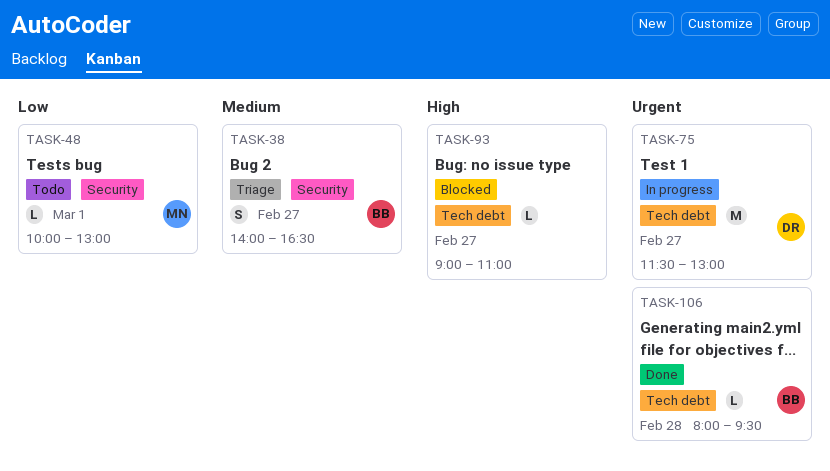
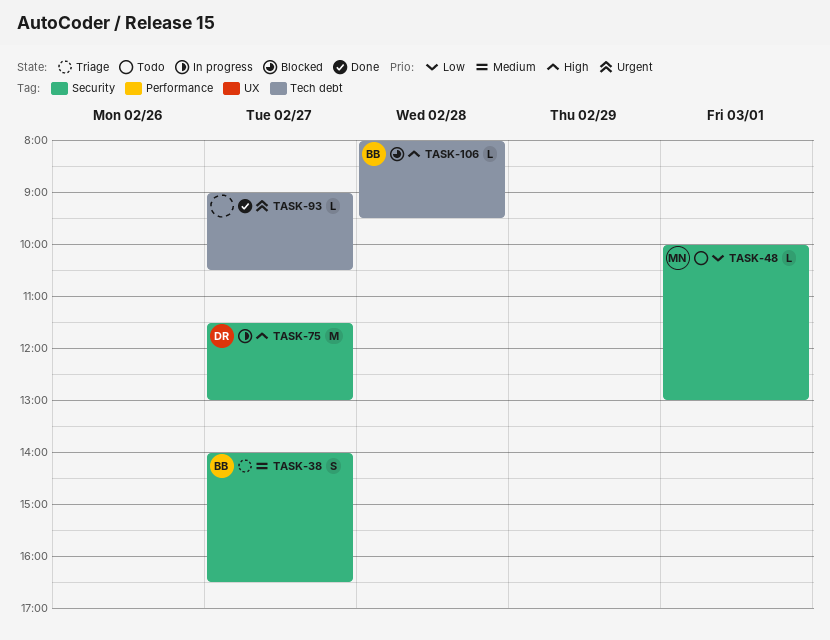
TASK-75, priority: Urgent -> High
TASK-75, label: Tech debt -> Security
TASK-93, status: Blocked -> Done
TASK-93, priority: High -> Urgent
TASK-93, ends: 11:00 -> 10:30
TASK-106, status: Done -> Blocked
TASK-106, priority: Urgent -> High

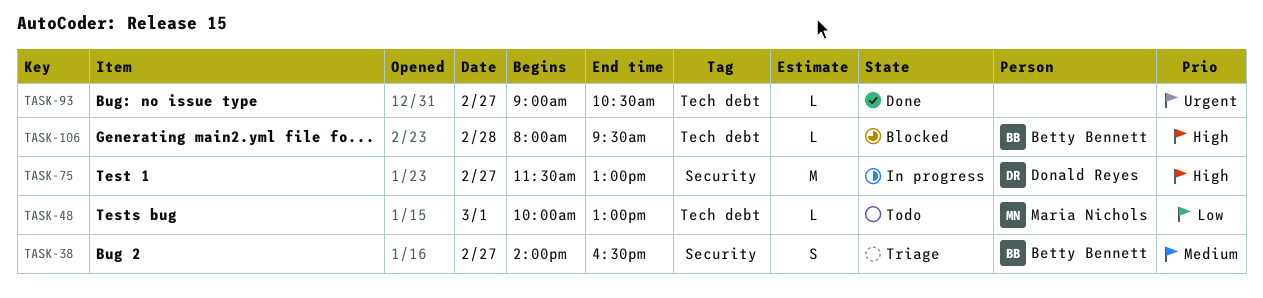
TASK-48, label: Security -> Tech debt

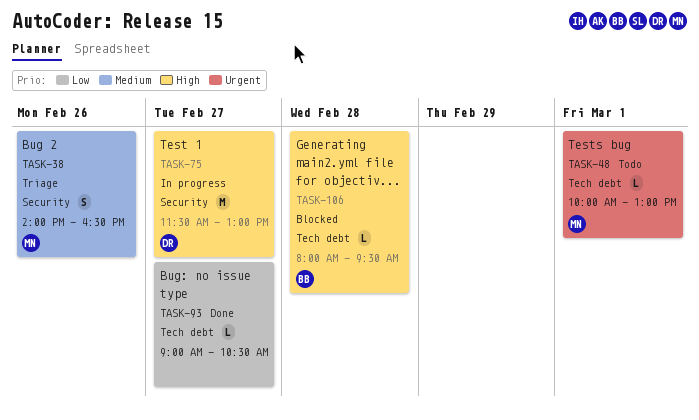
TASK-38, owner: Betty Bennett -> Maria Nichols
TASK-38, day: Feb 27 -> Feb 26
TASK-48, priority: Low -> Urgent
TASK-93, priority: Urgent -> Low

